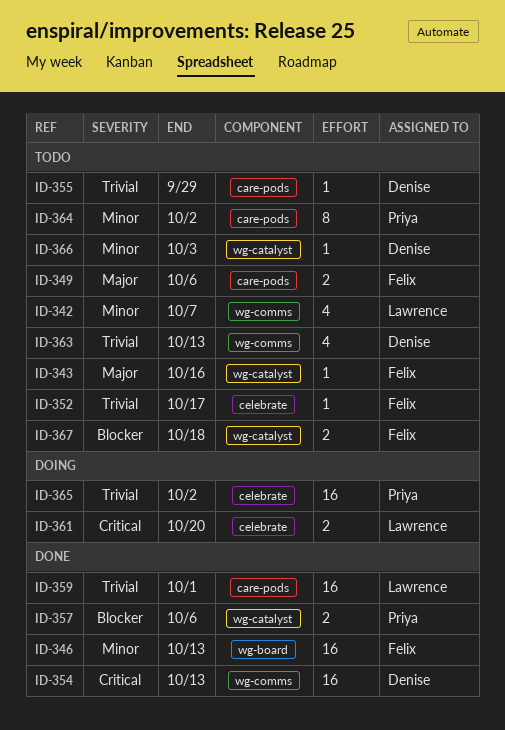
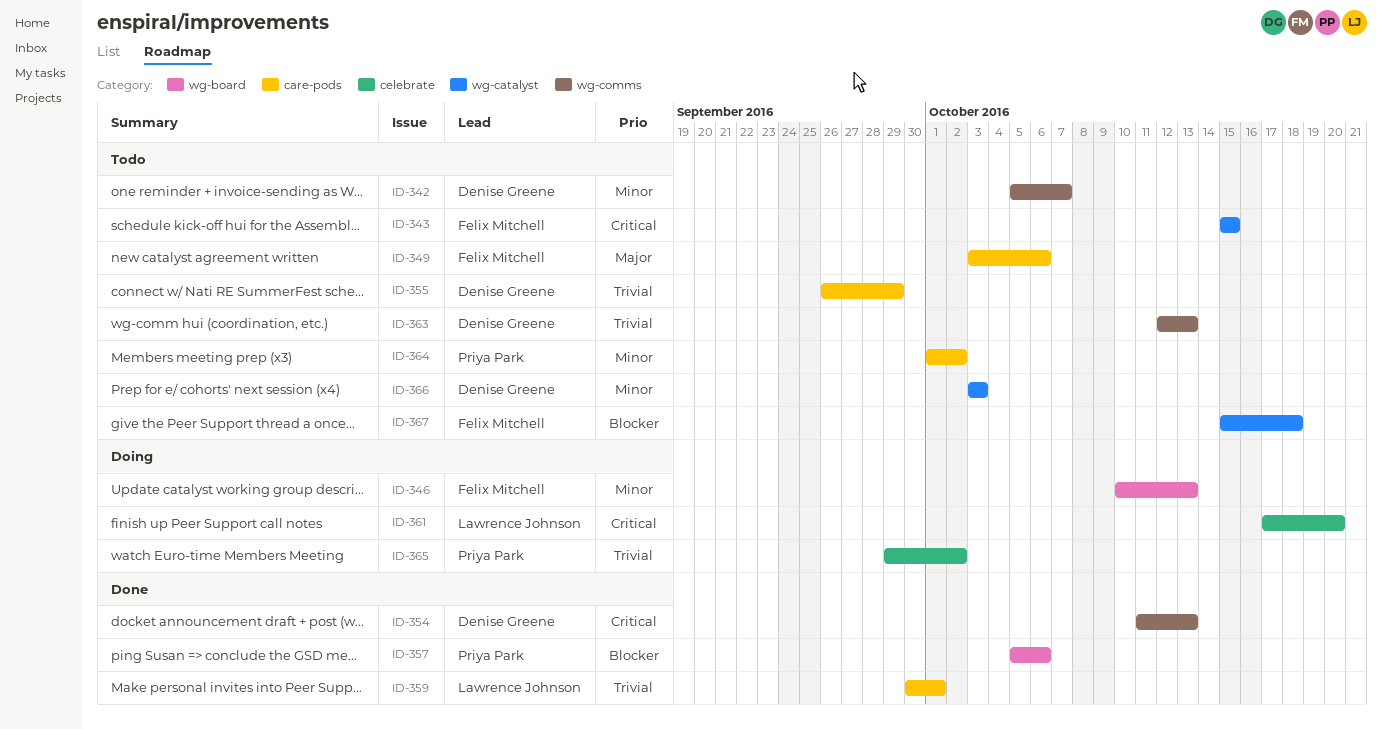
ID-342, owner: Lawrence Johnson -> Denise Greene
ID-343, priority: Major -> Critical
ID-343, due: Oct 16 -> Oct 15
ID-346, status: Done -> Doing
ID-352: present -> none
ID-357, label: wg-catalyst -> wg-board

